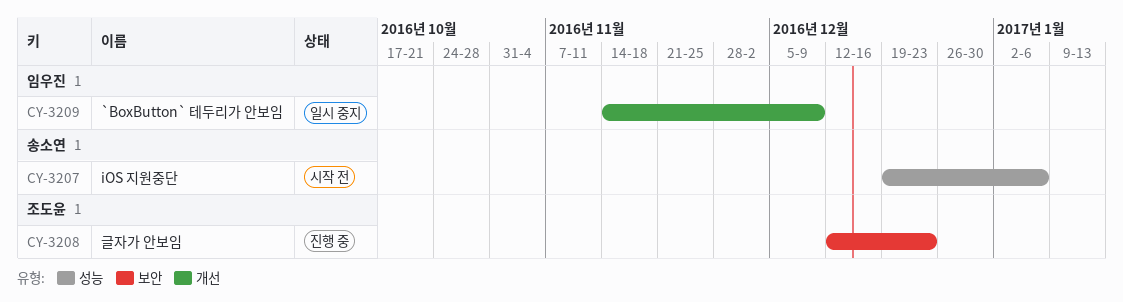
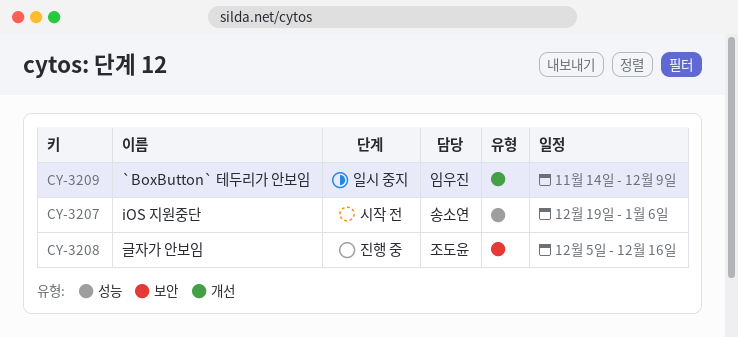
CY-3208, start: Dec 12 -> Dec 5
CY-3208, due: Dec 23 -> Dec 16

